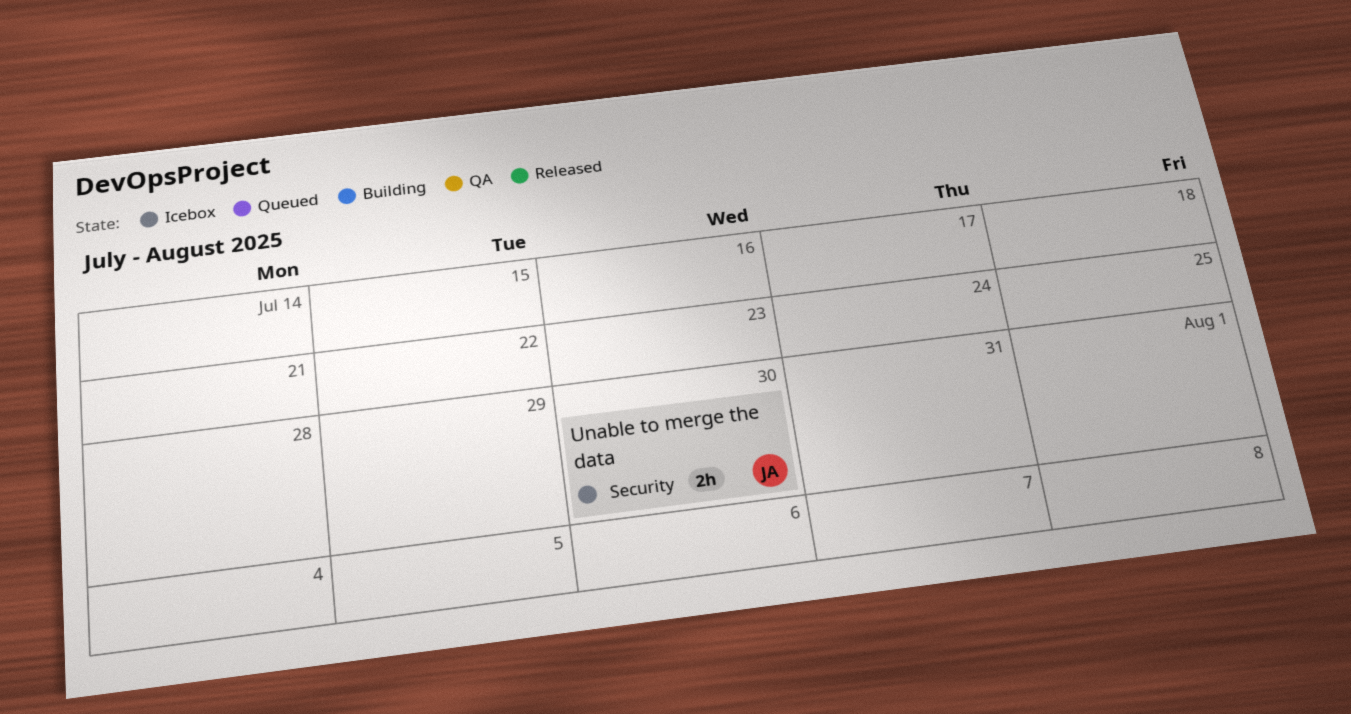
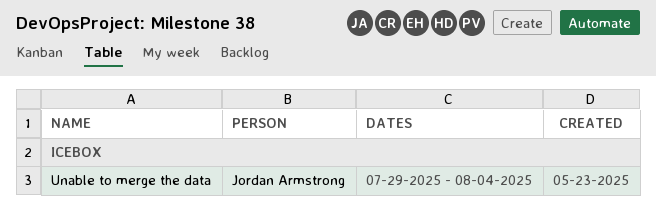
Unable to merge the data, due: Jul 30 -> Aug 4

